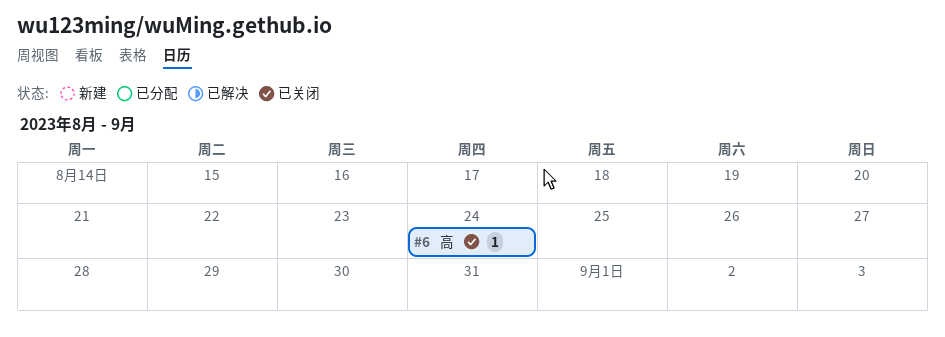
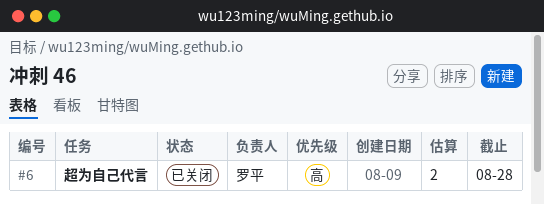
#6, estimate: 1 -> 2
#6, due: Aug 24 -> Aug 28

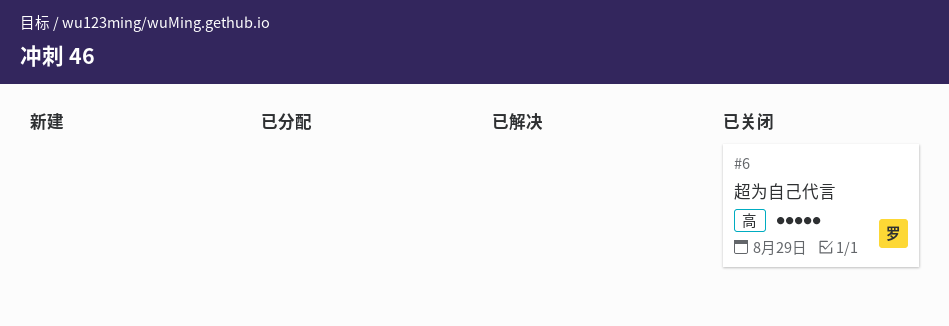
#6, estimate: 2 -> 5
#6, due: Aug 28 -> Aug 29

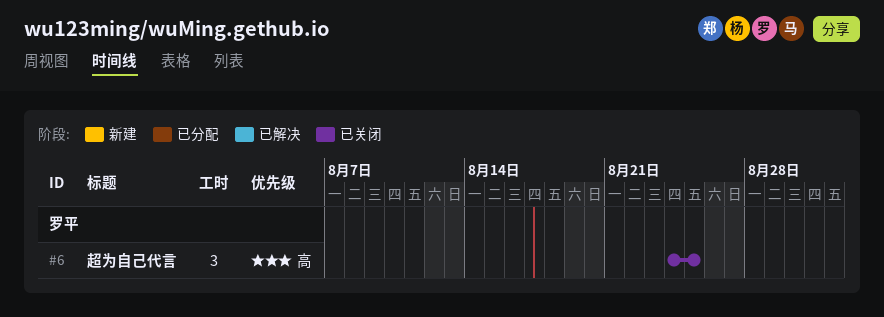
#6, estimate: 5 -> 3
#6, due: Aug 29 -> Aug 25

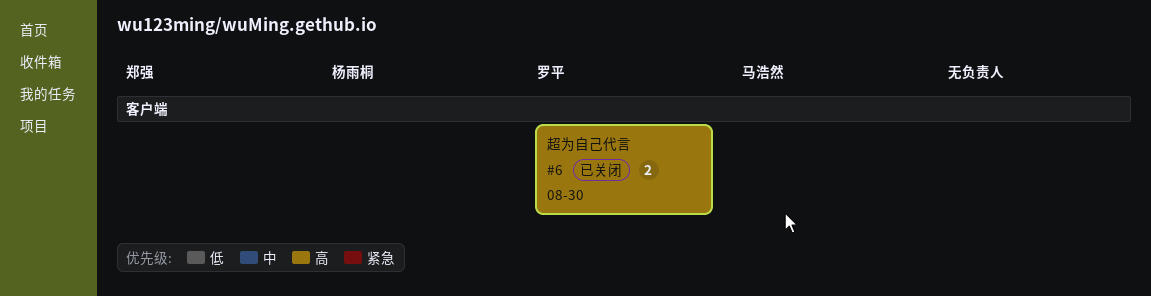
#6, estimate: 3 -> 2
#6, due: Aug 25 -> Aug 30

